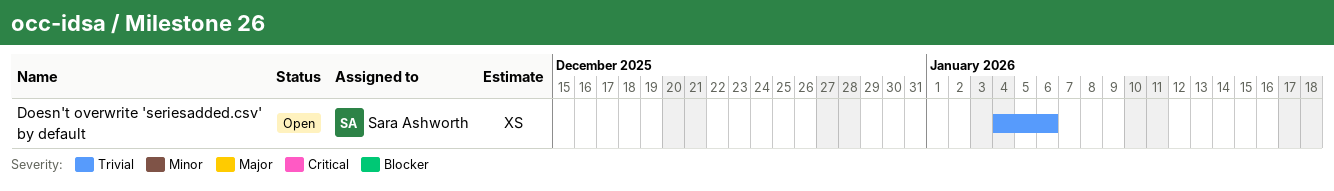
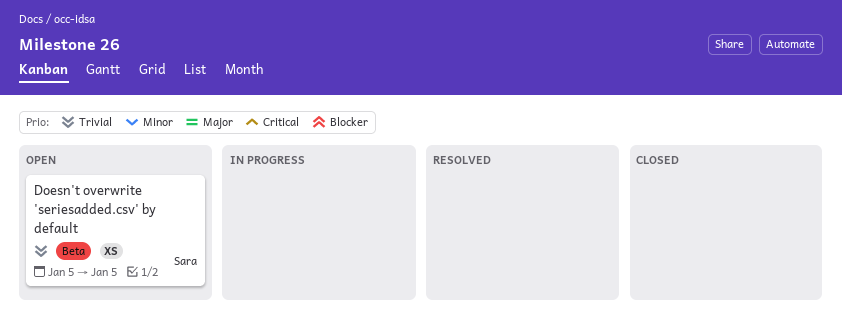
Doesn't overwrite 'seriesadded.csv' by default, start: Jan 4 -> Jan 5
Doesn't overwrite 'seriesadded.csv' by default, due: Jan 6 -> Jan 5

